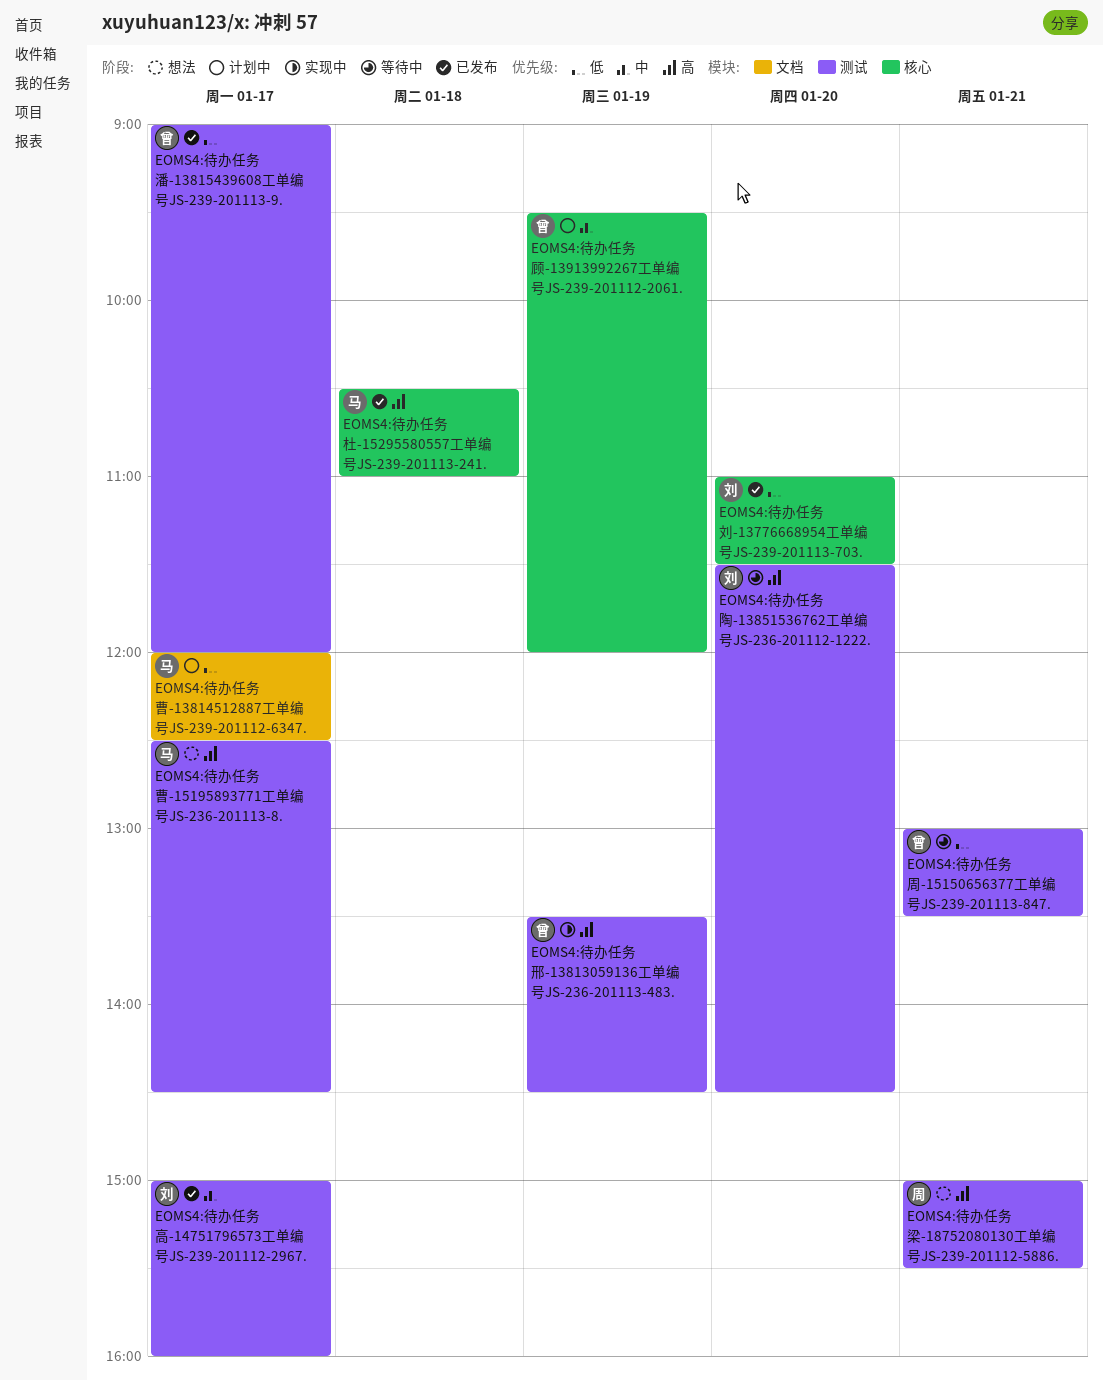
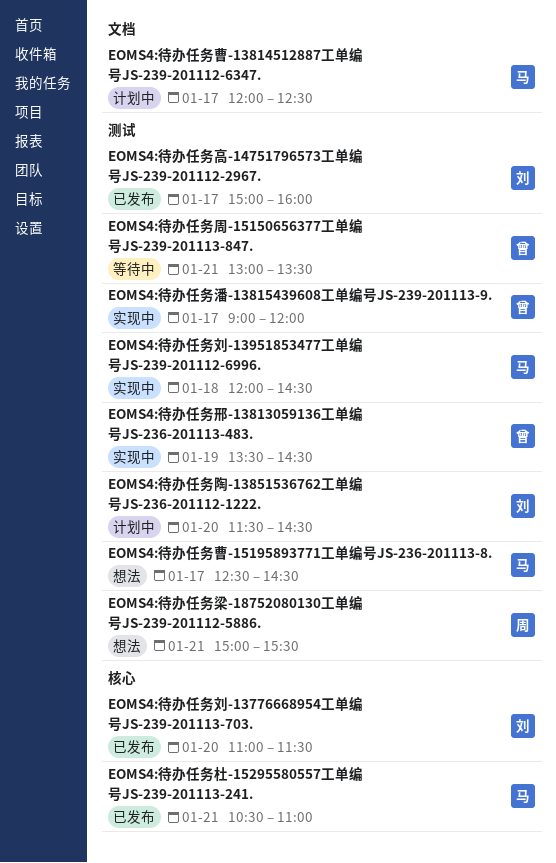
EOMS4:待办任务刘-13951853477工单编号JS-239-201112-6996.: none -> present
EOMS4:待办任务杜-15295580557工单编号JS-239-201113-241., day: Jan 18 -> Jan 21
EOMS4:待办任务潘-13815439608工单编号JS-239-201113-9., status: 已发布 -> 实现中
EOMS4:待办任务陶-13851536762工单编号JS-236-201112-1222., status: 等待中 -> 计划中
EOMS4:待办任务顾-13913992267工单编号JS-239-201112-2061.: present -> none

